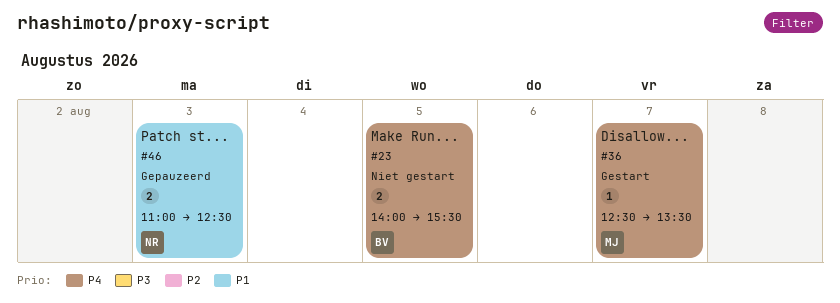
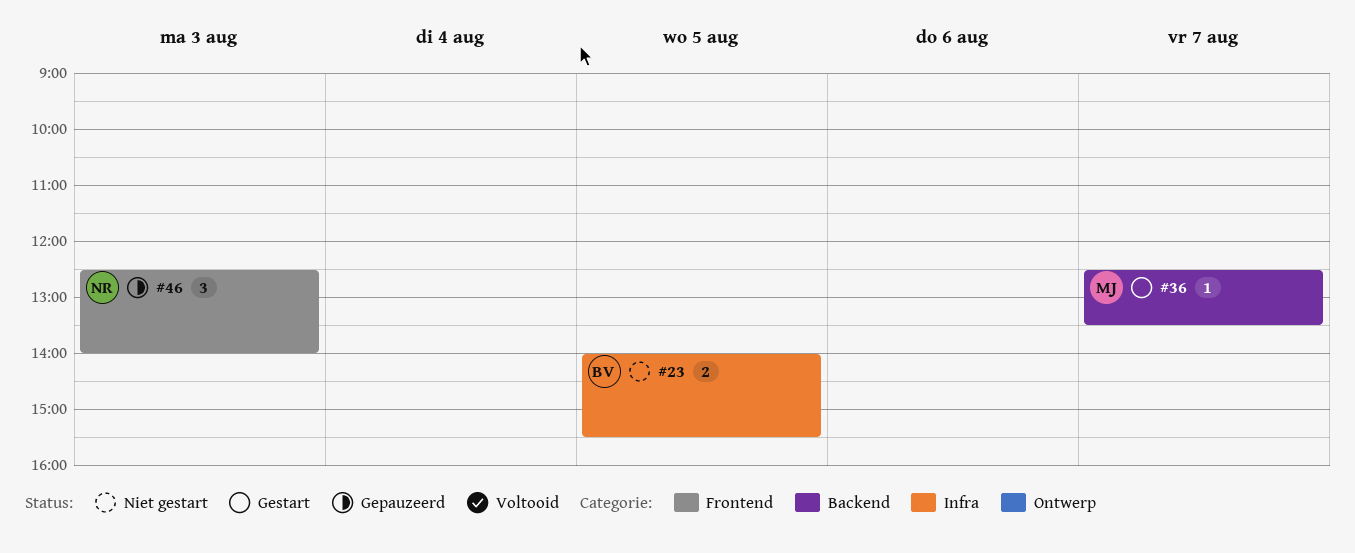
#46, estimate: 2 -> 3
#46, begins: 11:00 -> 12:30
#46, ends: 12:30 -> 14:00

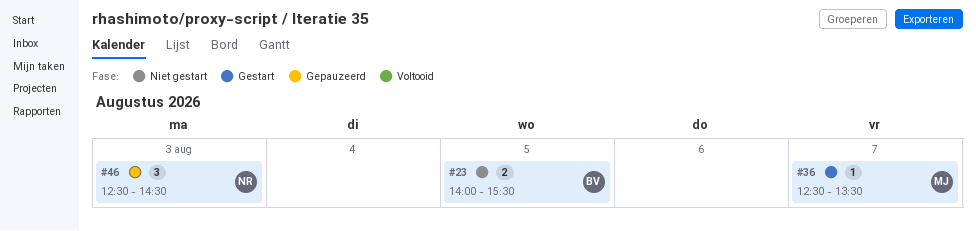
#46, ends: 14:00 -> 14:30

